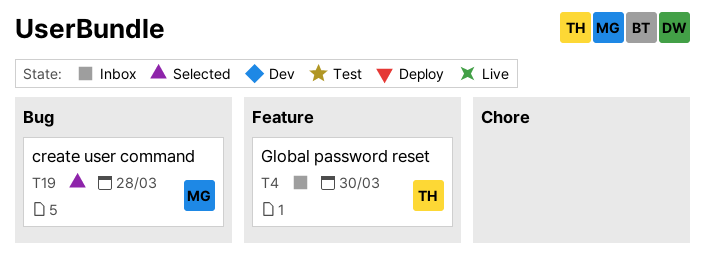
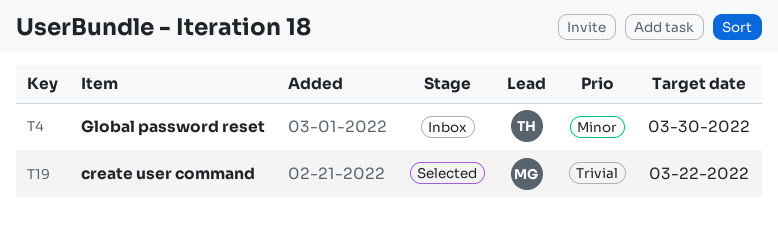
T19, due: Mar 28 -> Mar 22

